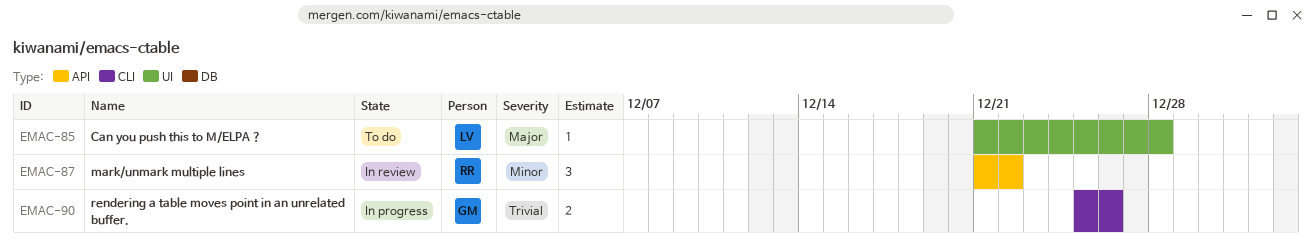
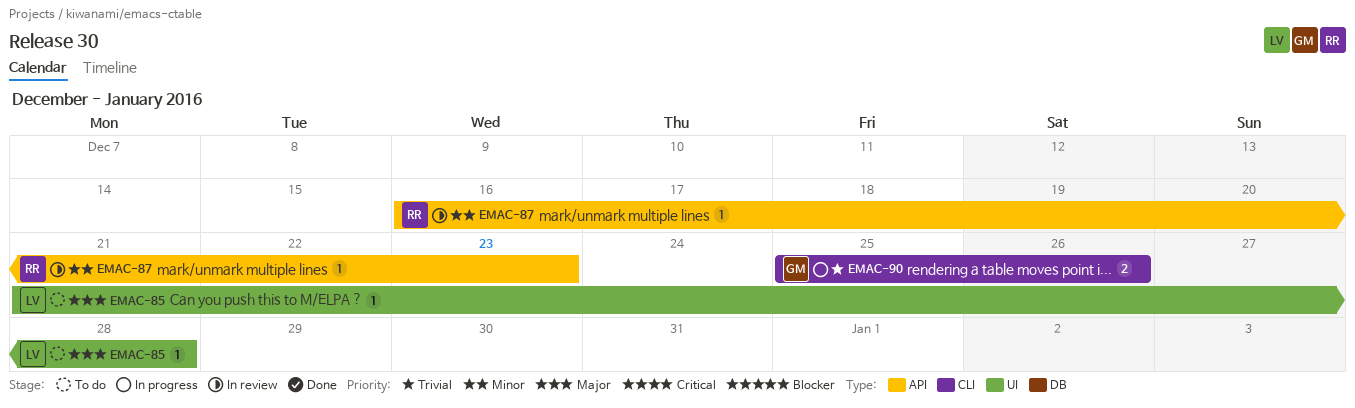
EMAC-87, estimate: 3 -> 1
EMAC-87, start: Dec 21 -> Dec 16
EMAC-87, due: Dec 22 -> Dec 23

